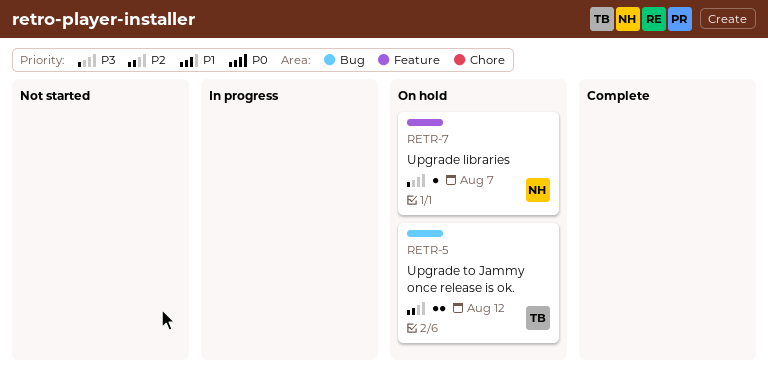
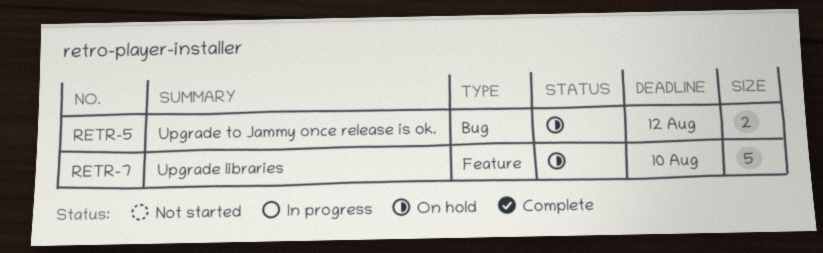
RETR-7, estimate: 1 -> 5
RETR-7, due: Aug 7 -> Aug 10

